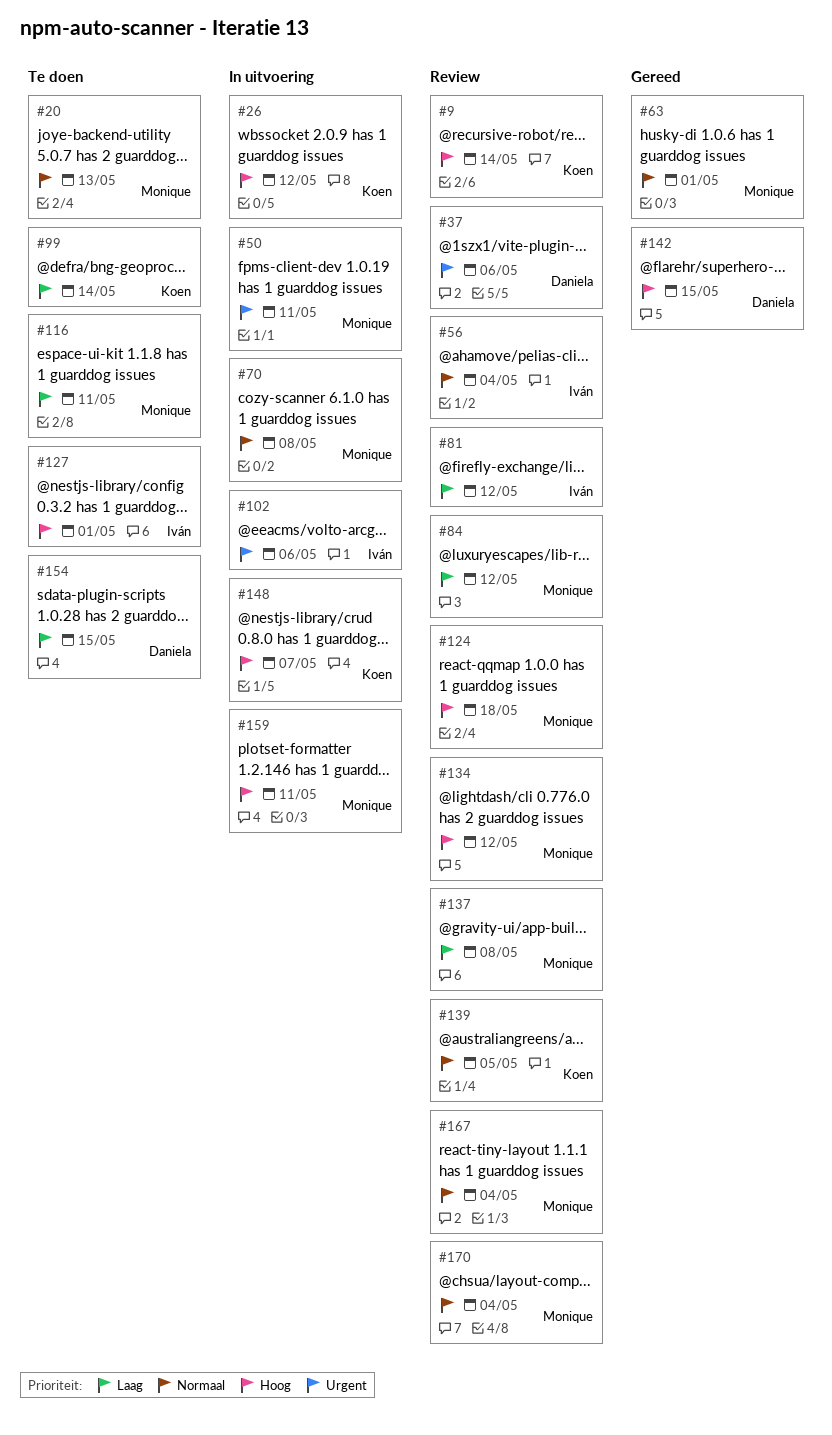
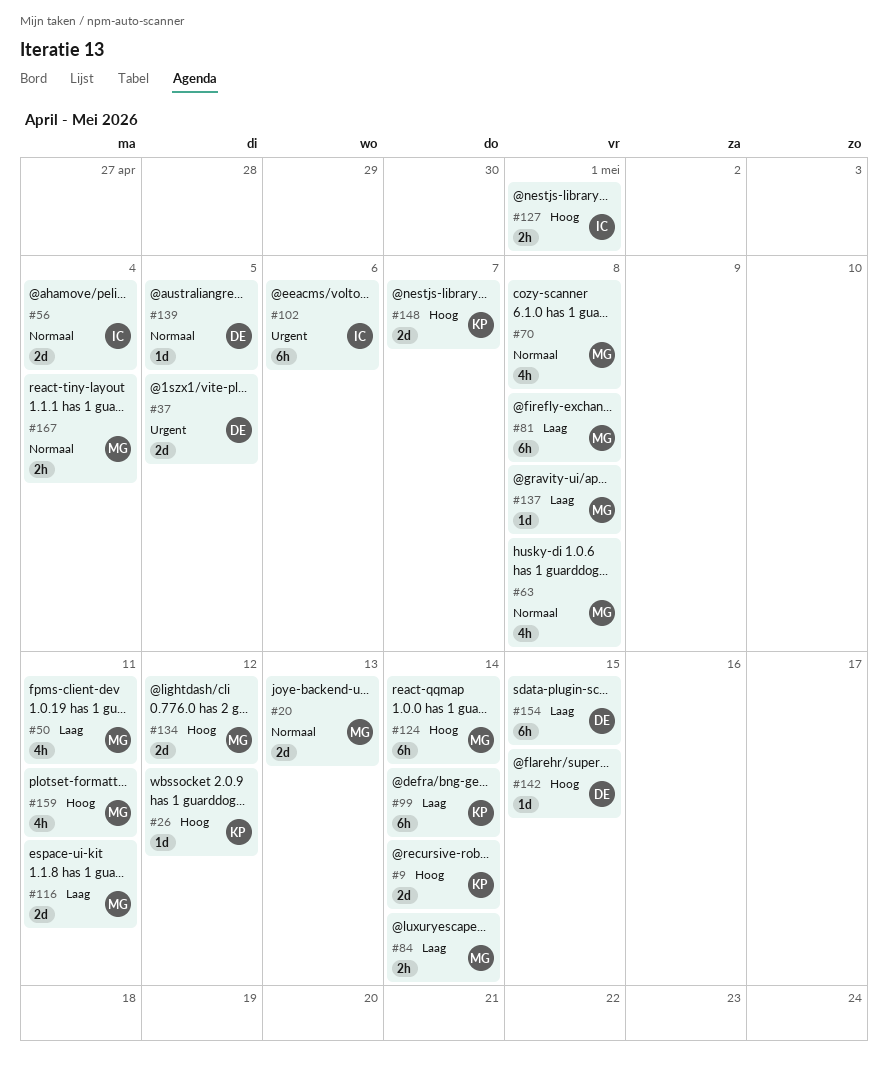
#37, due: May 6 -> May 5
#50, priority: Urgent -> Laag
#63, due: May 1 -> May 8
#81, owner: Iván -> Monique
#81, due: May 12 -> May 8
#84, due: May 12 -> May 14
#124, due: May 18 -> May 14
#139, owner: Koen -> Daniela
#170: present -> none

